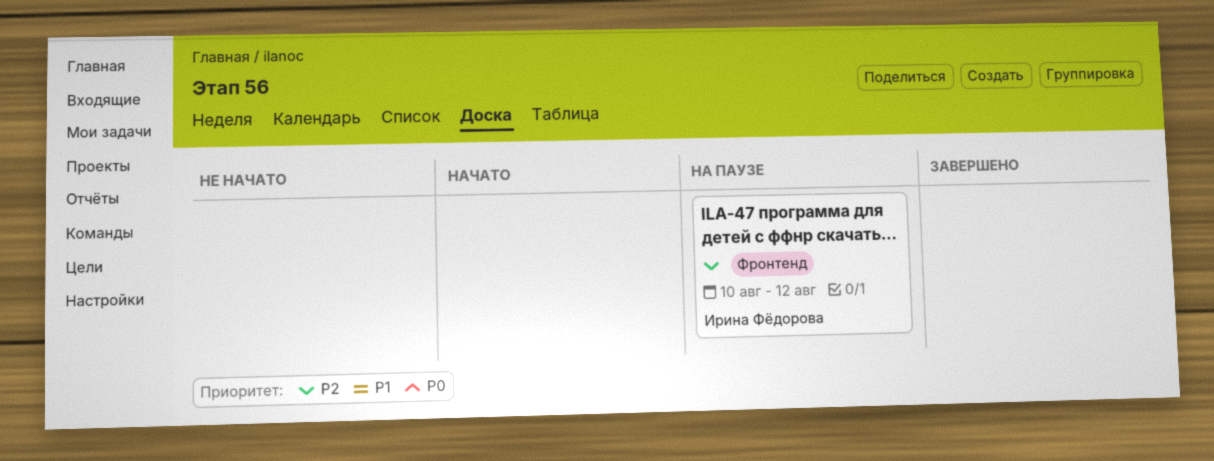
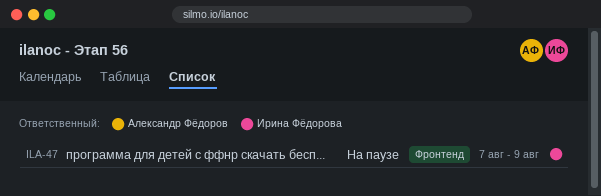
ILA-47, start: Aug 10 -> Aug 7
ILA-47, due: Aug 12 -> Aug 9

